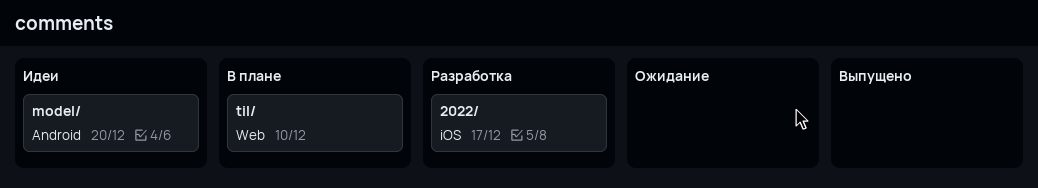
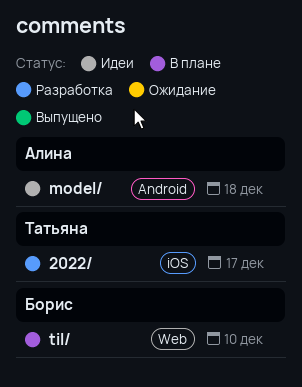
model/, due: Dec 20 -> Dec 18

